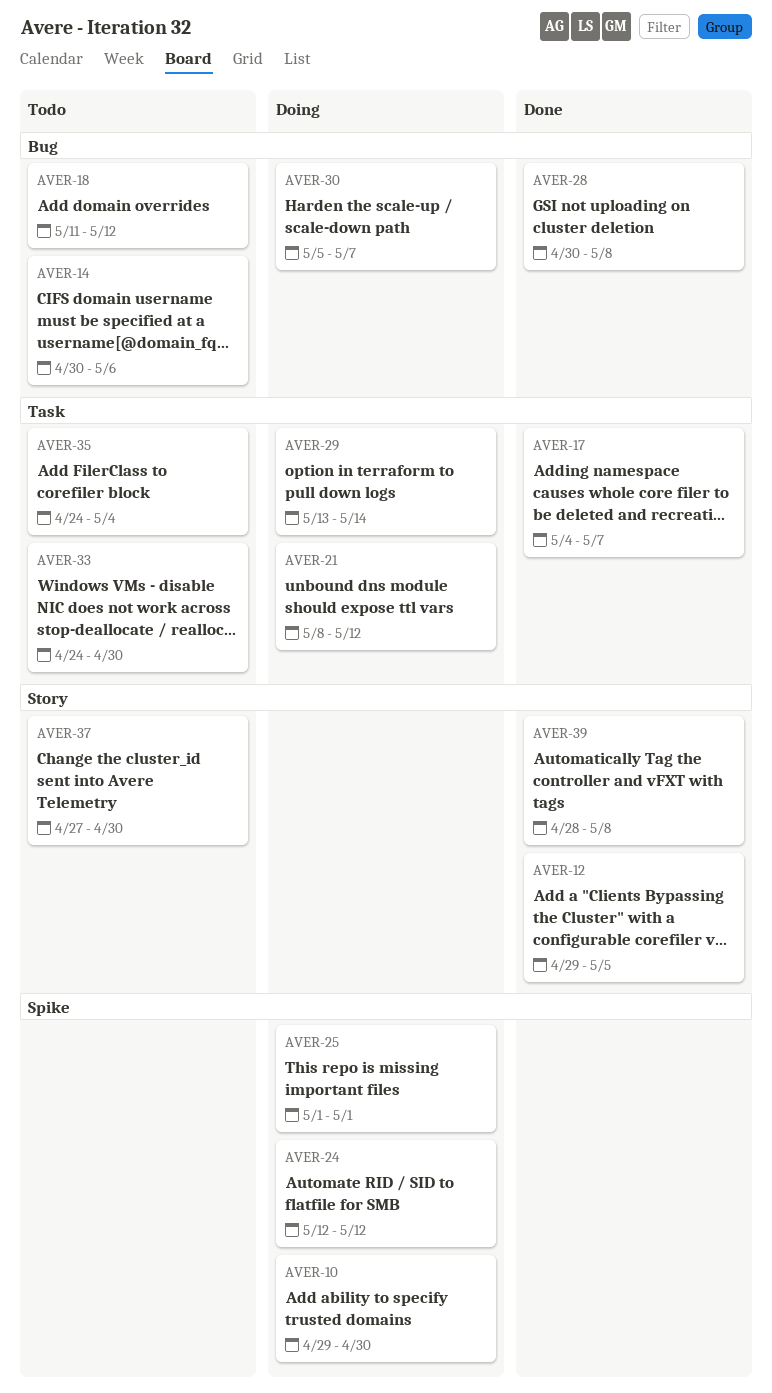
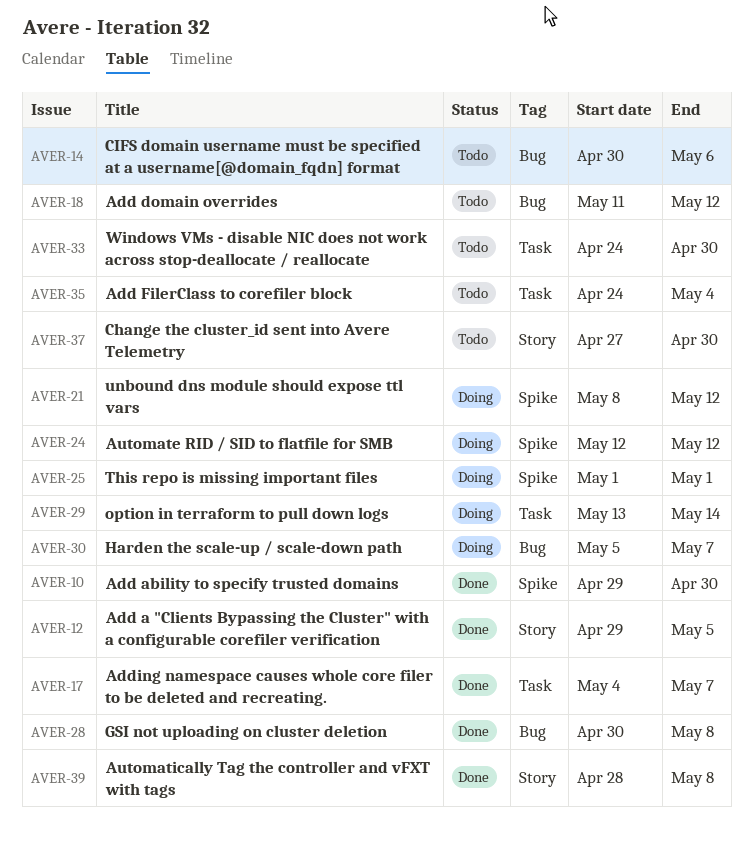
AVER-10, status: Doing -> Done
AVER-21, label: Task -> Spike

